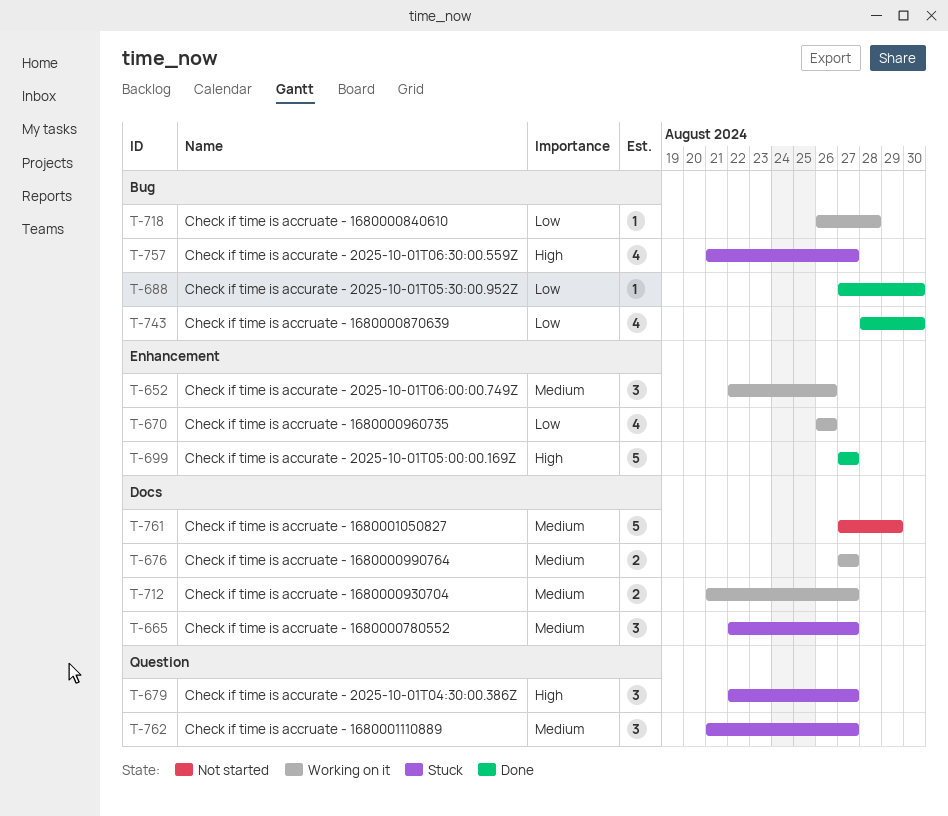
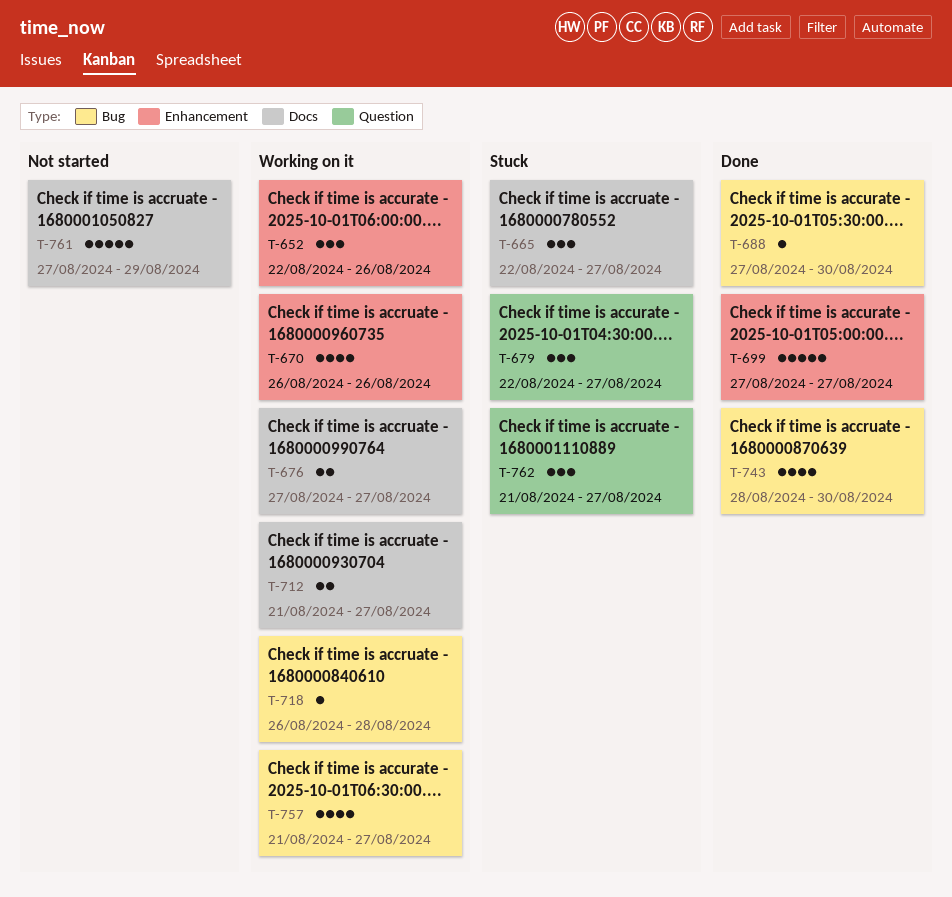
T-757, status: Stuck -> Working on it

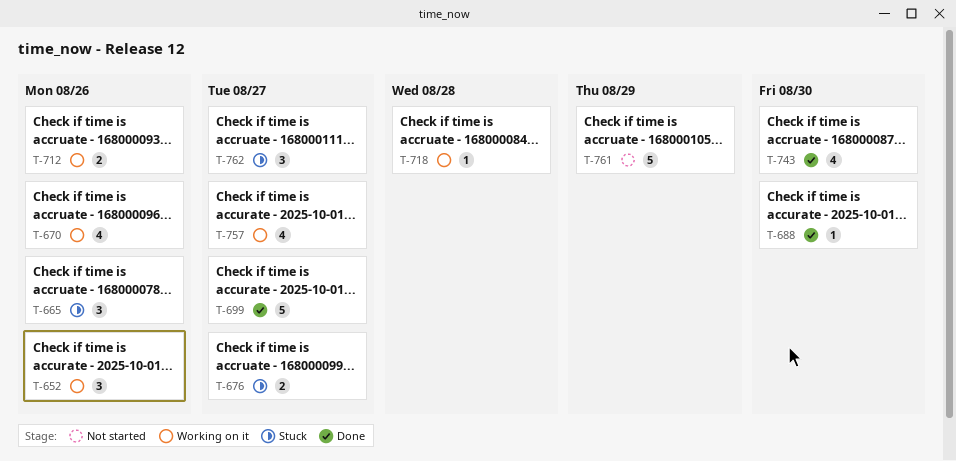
T-665, due: Aug 27 -> Aug 26
T-676, status: Working on it -> Stuck
T-679: present -> none
T-712, due: Aug 27 -> Aug 26

